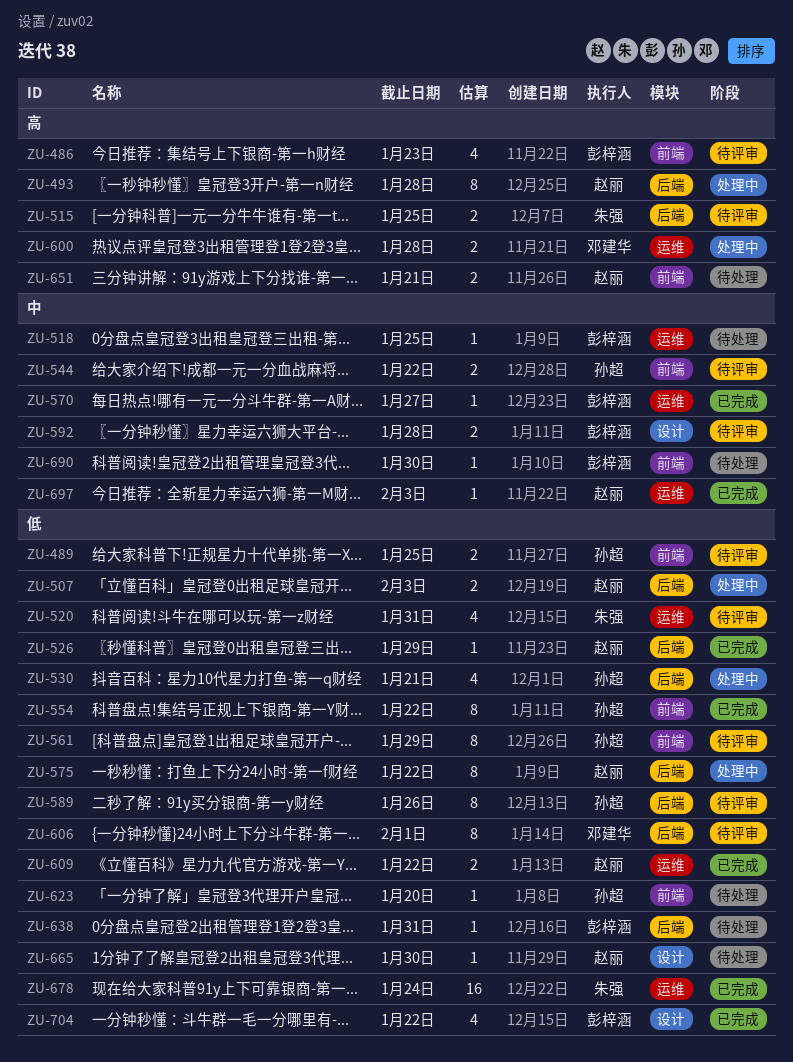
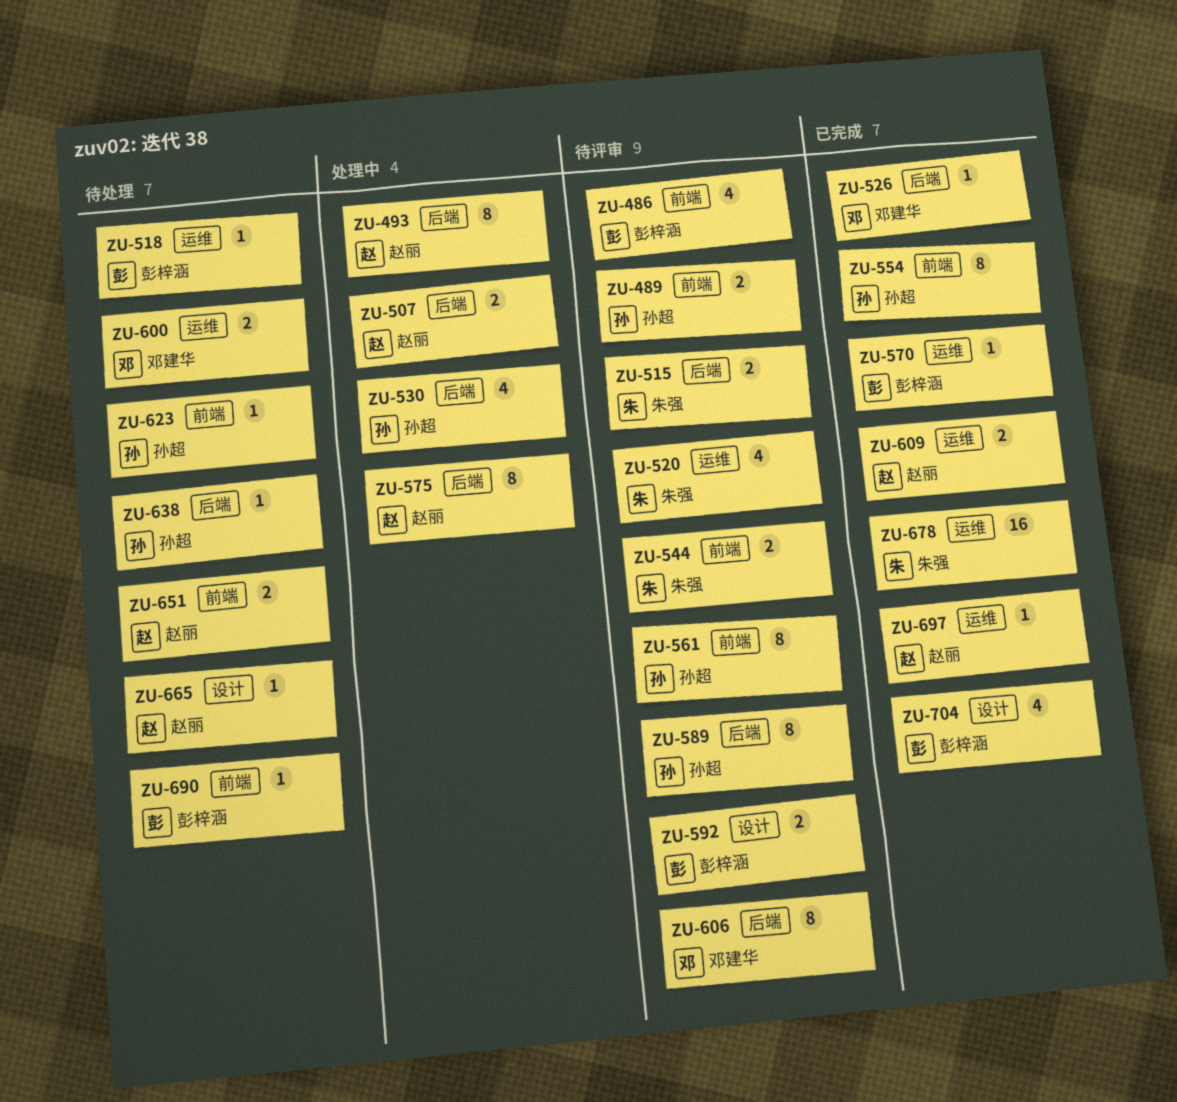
ZU-526, owner: 赵丽 -> 邓建华
ZU-544, owner: 孙超 -> 朱强
ZU-600, status: 处理中 -> 待处理
ZU-638, owner: 彭梓涵 -> 孙超

